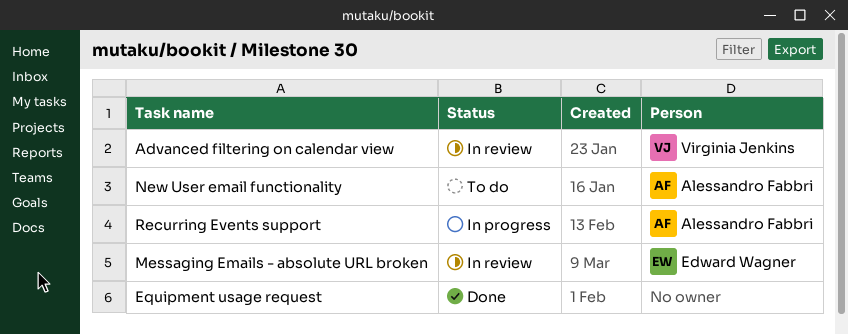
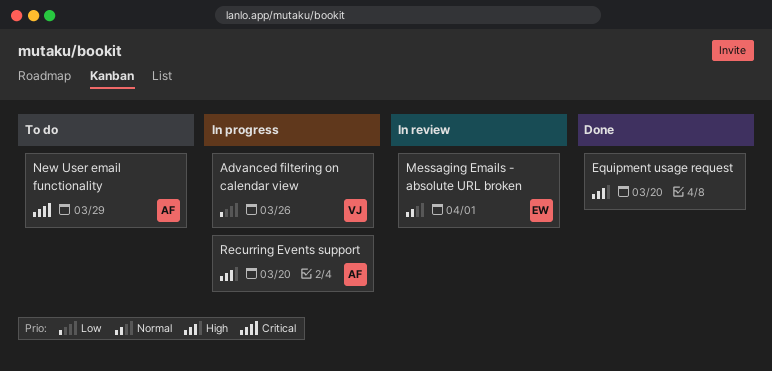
Advanced filtering on calendar view, status: In review -> In progress

